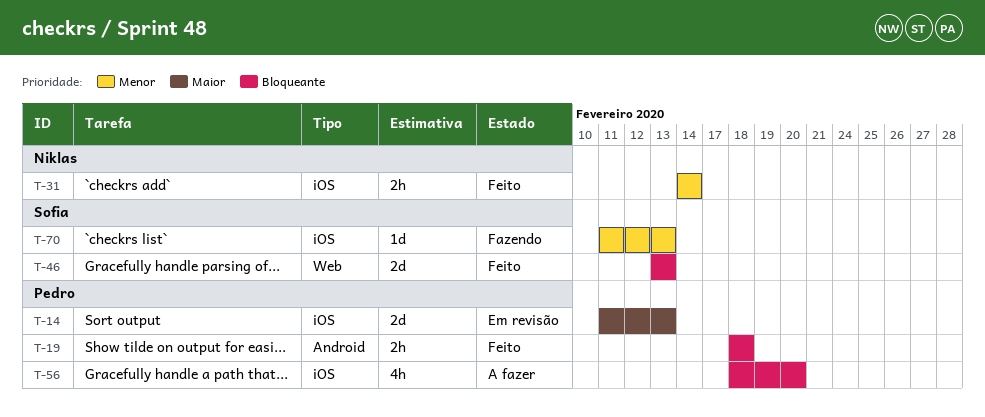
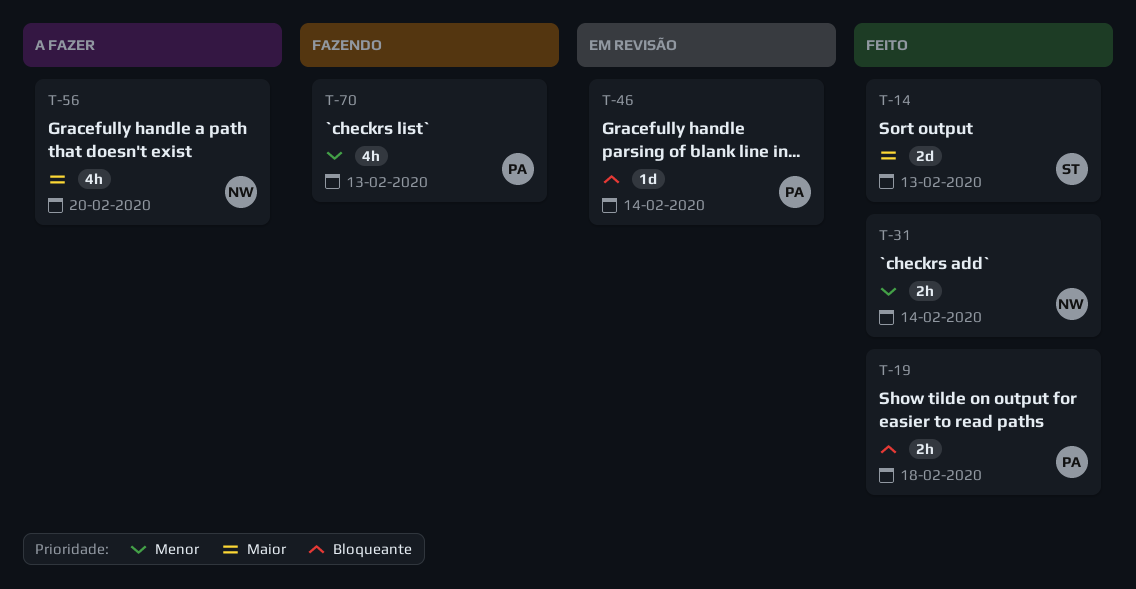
T-14, status: Em revisão -> Feito
T-14, owner: Pedro -> Sofia
T-46, status: Feito -> Em revisão
T-46, owner: Sofia -> Pedro
T-46, estimate: 2d -> 1d
T-46, due: Feb 13 -> Feb 14
T-56, owner: Pedro -> Niklas
T-56, priority: Bloqueante -> Maior
T-70, owner: Sofia -> Pedro
T-70, estimate: 1d -> 4h

